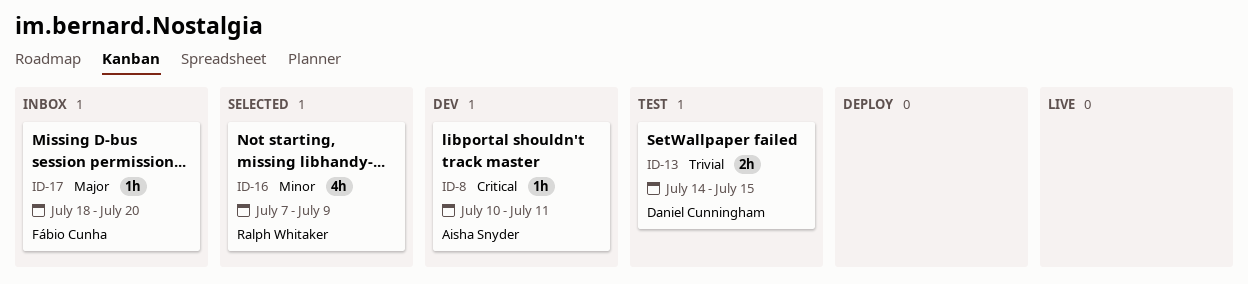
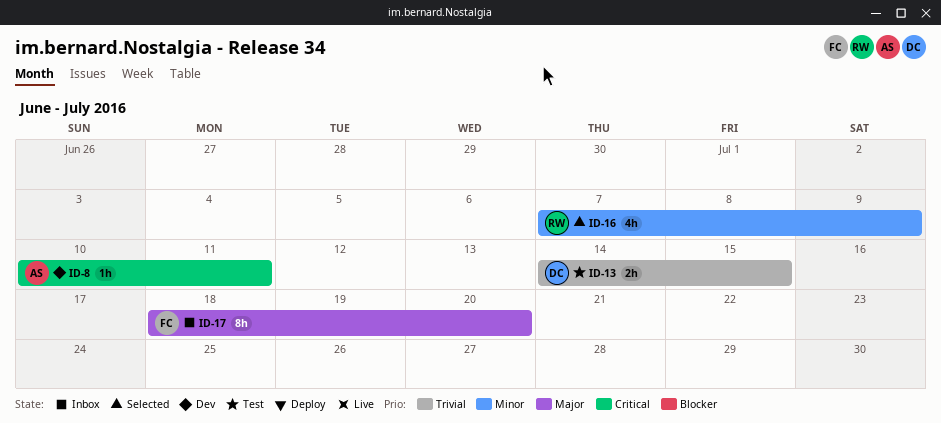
ID-17, estimate: 1h -> 8h

